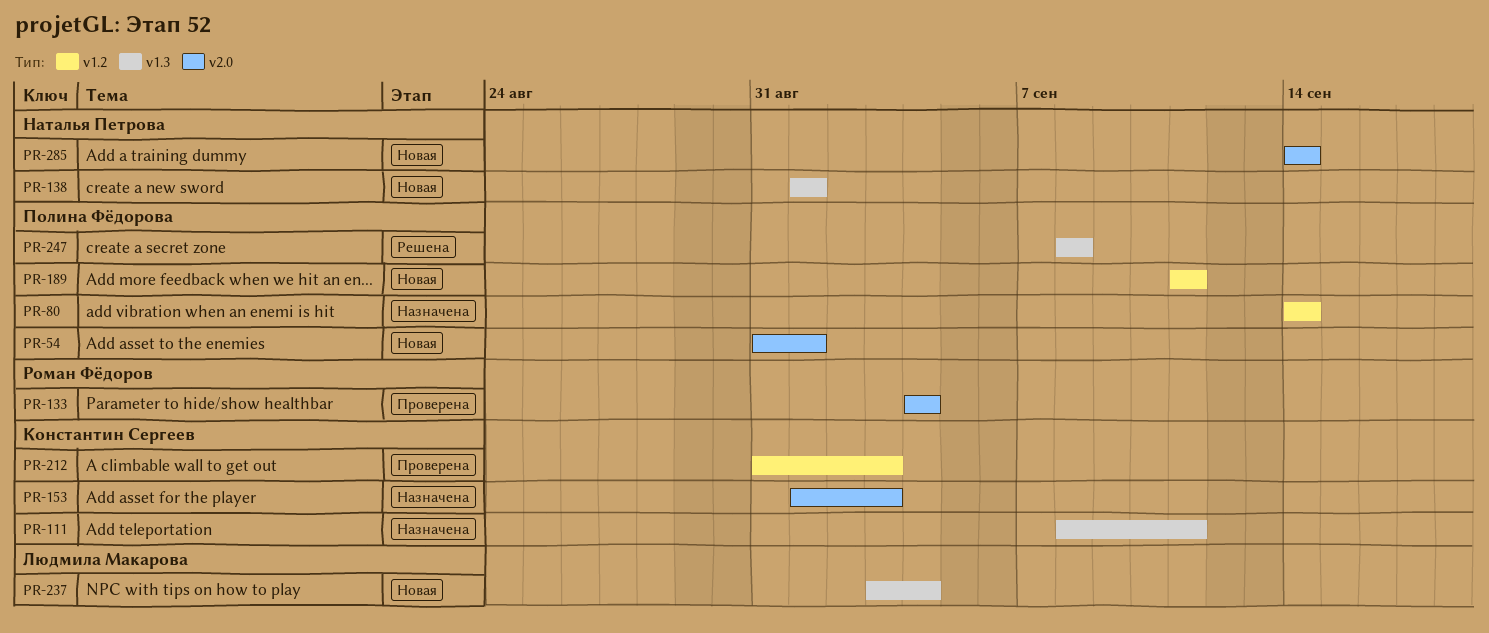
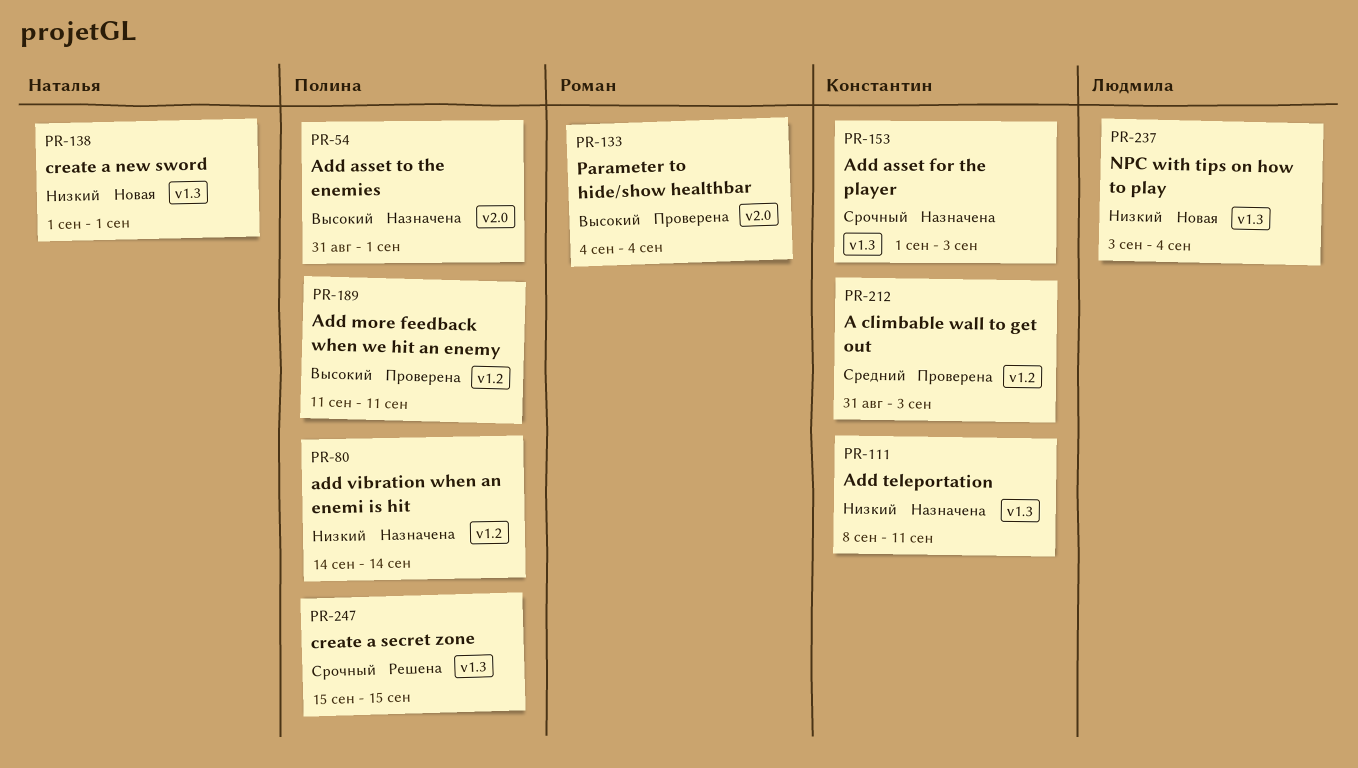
PR-54, status: Новая -> Назначена
PR-153, label: v2.0 -> v1.3
PR-189, status: Новая -> Проверена
PR-247, start: Sep 8 -> Sep 15
PR-247, due: Sep 8 -> Sep 15
PR-285: present -> none

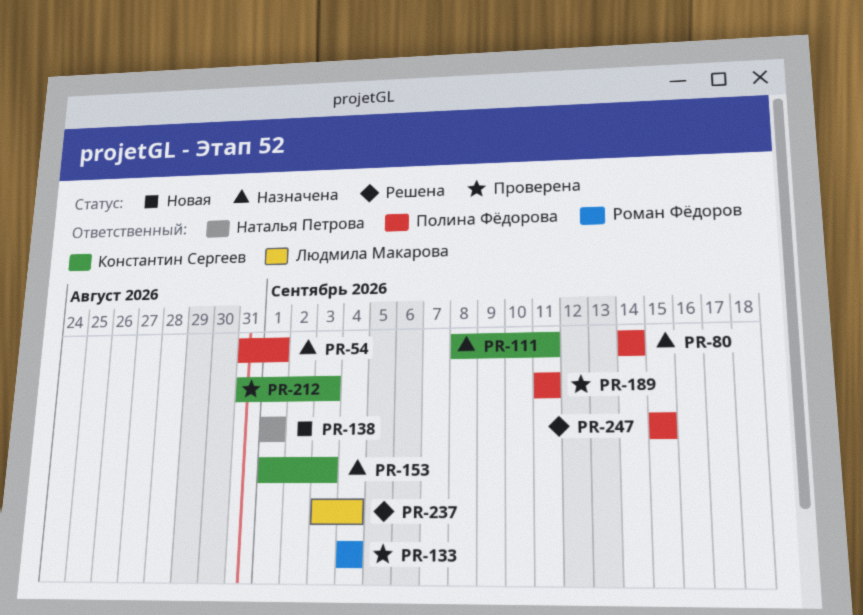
PR-237, status: Новая -> Решена

